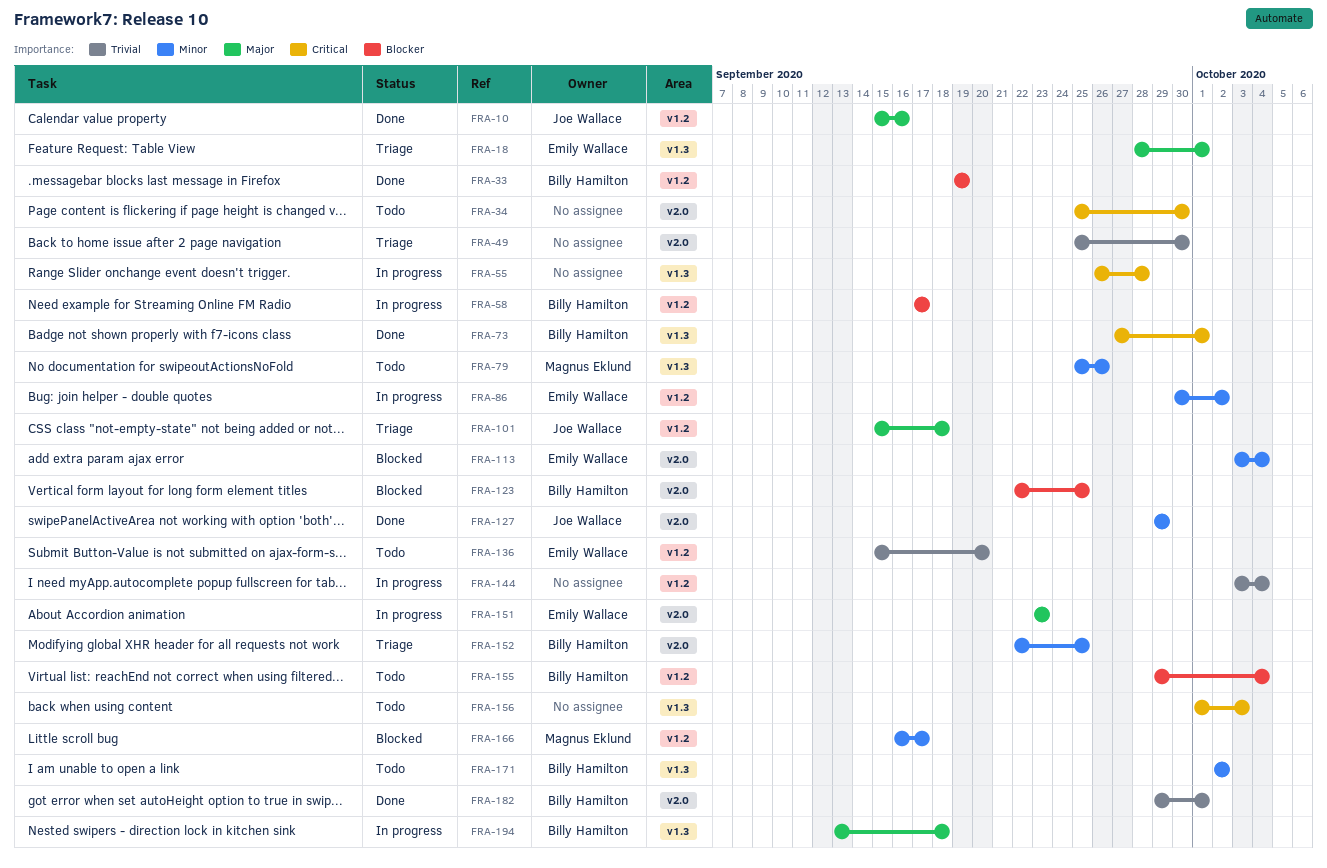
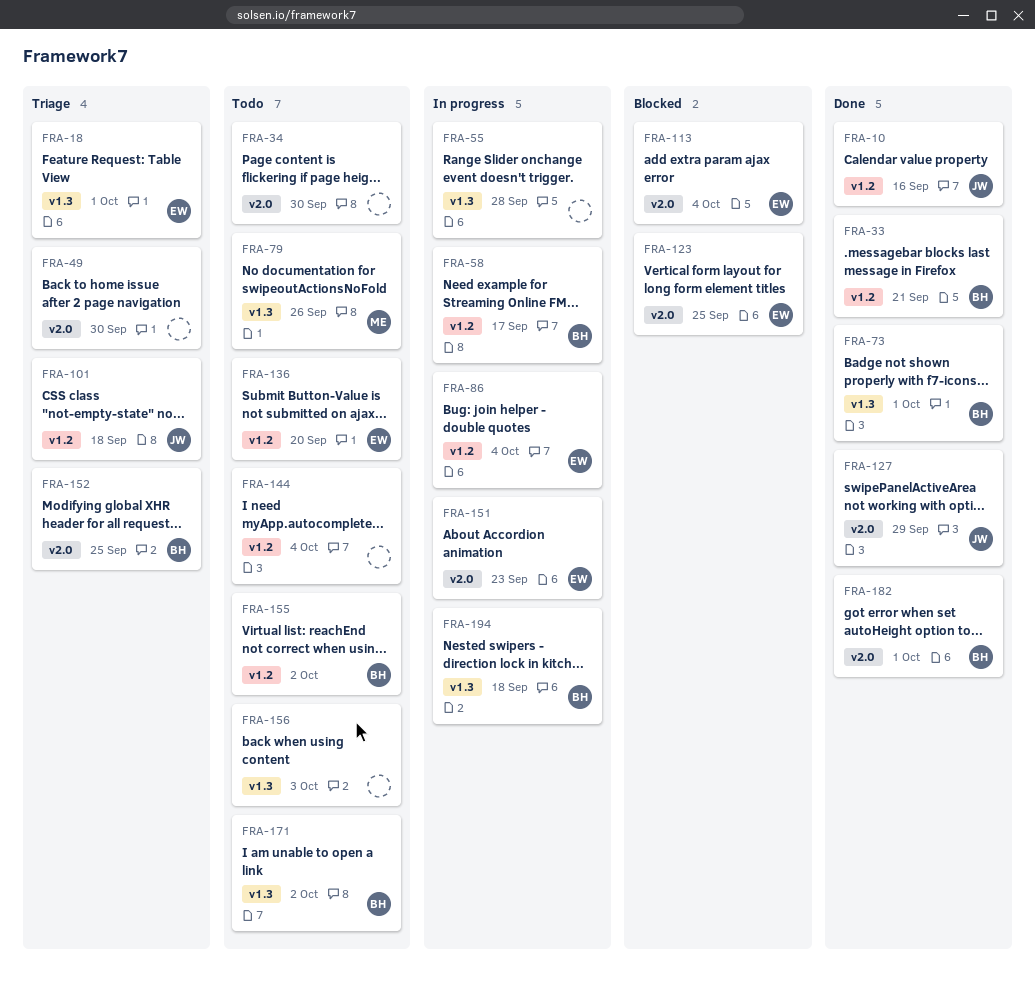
FRA-33, due: Sep 19 -> Sep 21
FRA-86, due: Oct 2 -> Oct 4
FRA-123, owner: Billy Hamilton -> Emily Wallace
FRA-144, status: In progress -> Todo
FRA-155, due: Oct 4 -> Oct 2
FRA-166: present -> none

